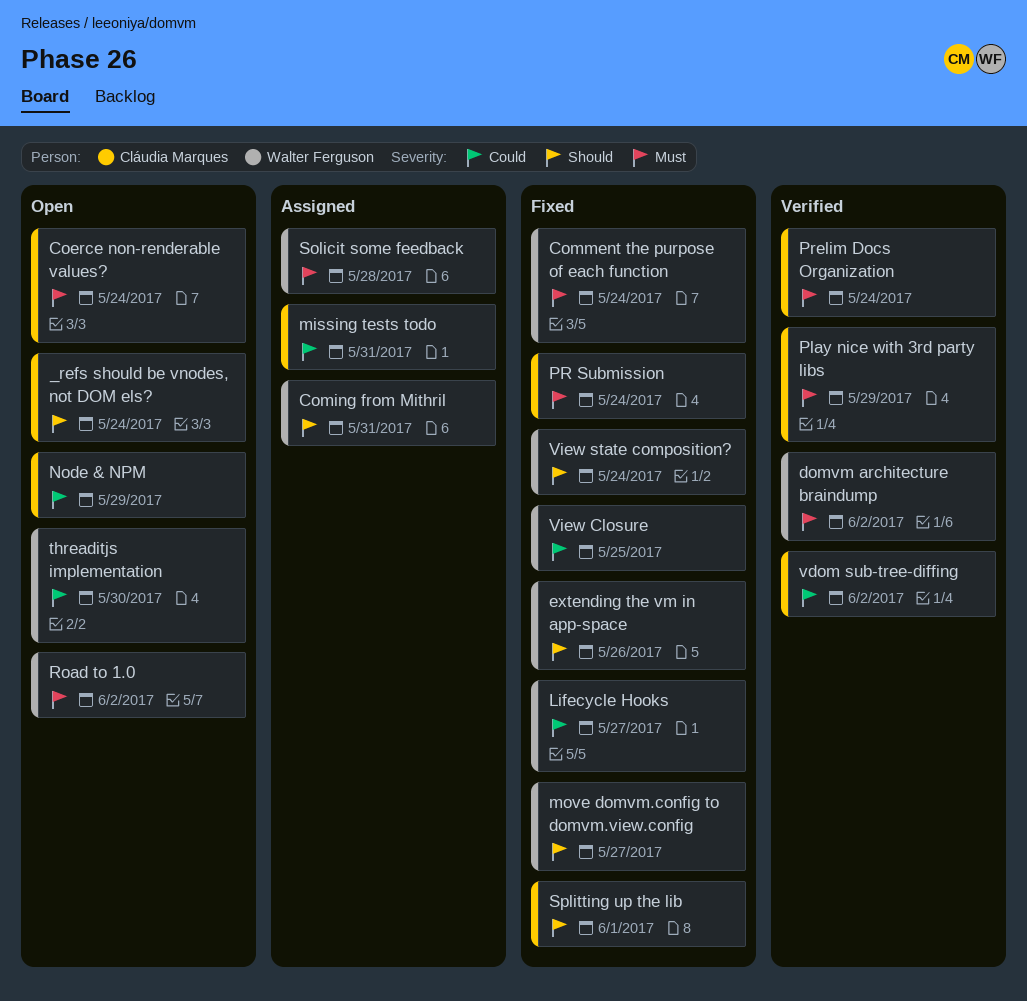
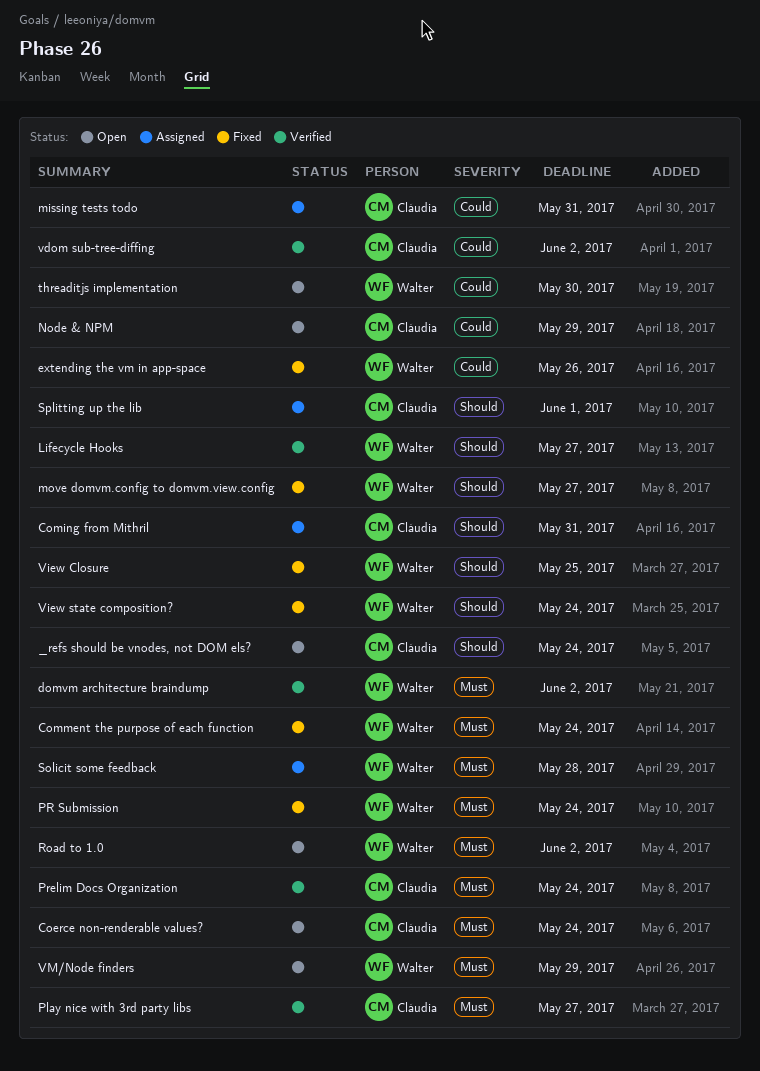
Coming from Mithril, owner: Walter Ferguson -> Cláudia Marques
extending the vm in app-space, priority: Should -> Could
Lifecycle Hooks, status: Fixed -> Verified
Lifecycle Hooks, priority: Could -> Should
Play nice with 3rd party libs, due: May 29 -> May 27
PR Submission, owner: Cláudia Marques -> Walter Ferguson
Splitting up the lib, status: Fixed -> Assigned
View Closure, priority: Could -> Should
VM/Node finders: none -> present

